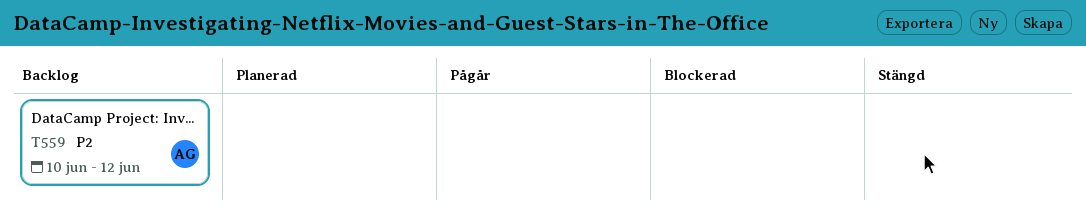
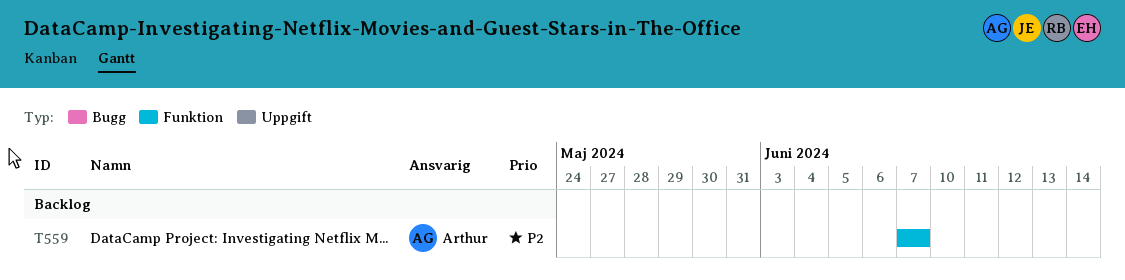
T559, start: Jun 10 -> Jun 7
T559, due: Jun 12 -> Jun 7

